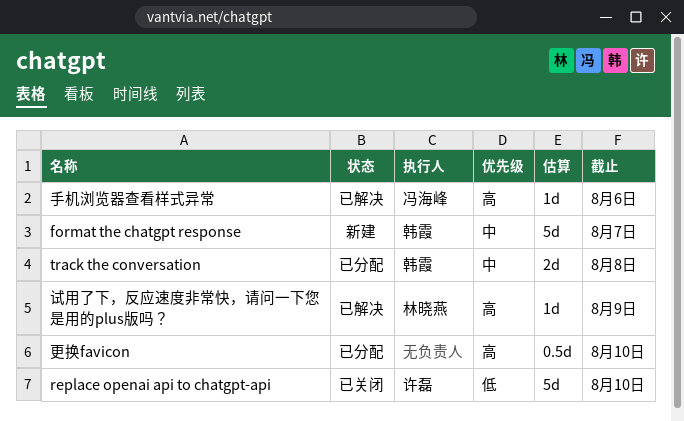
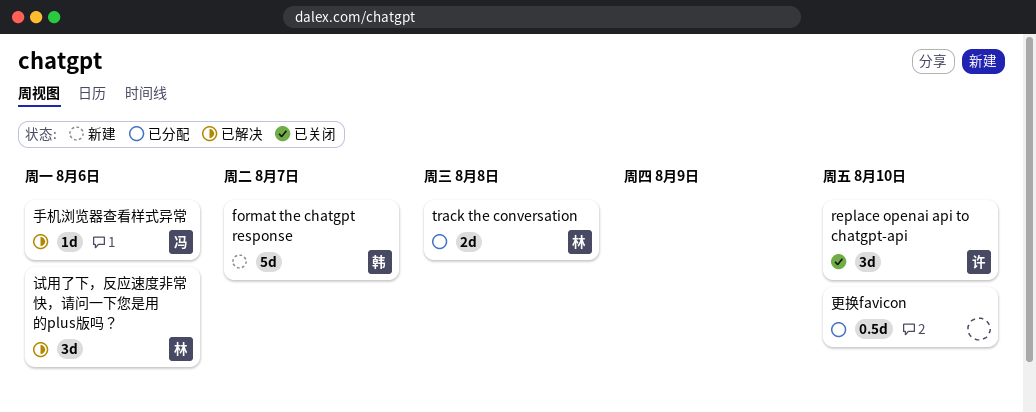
replace openai api to chatgpt-api, estimate: 5d -> 3d
track the conversation, owner: 韩霞 -> 林晓燕
试用了下，反应速度非常快，请问一下您是用的plus版吗？, estimate: 1d -> 3d
试用了下，反应速度非常快，请问一下您是用的plus版吗？, due: Aug 9 -> Aug 6

